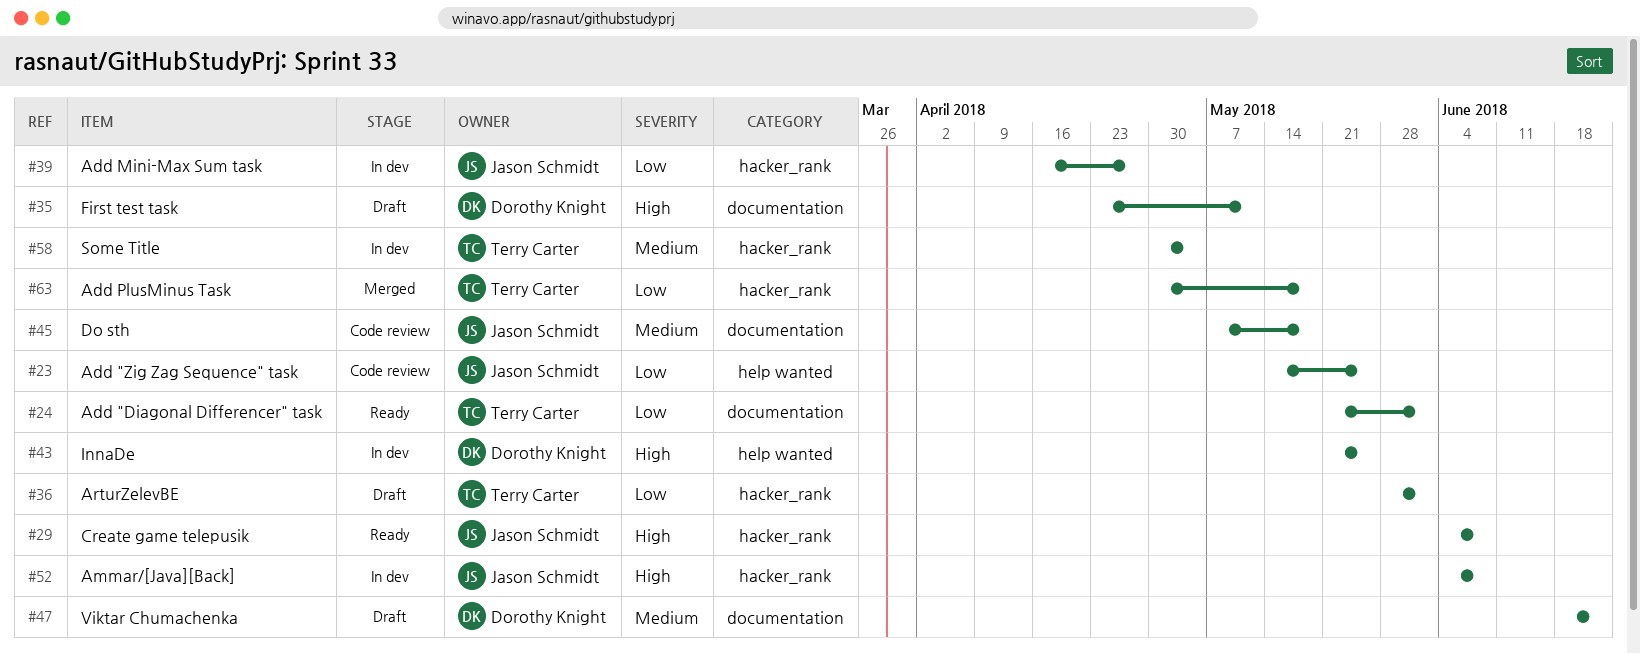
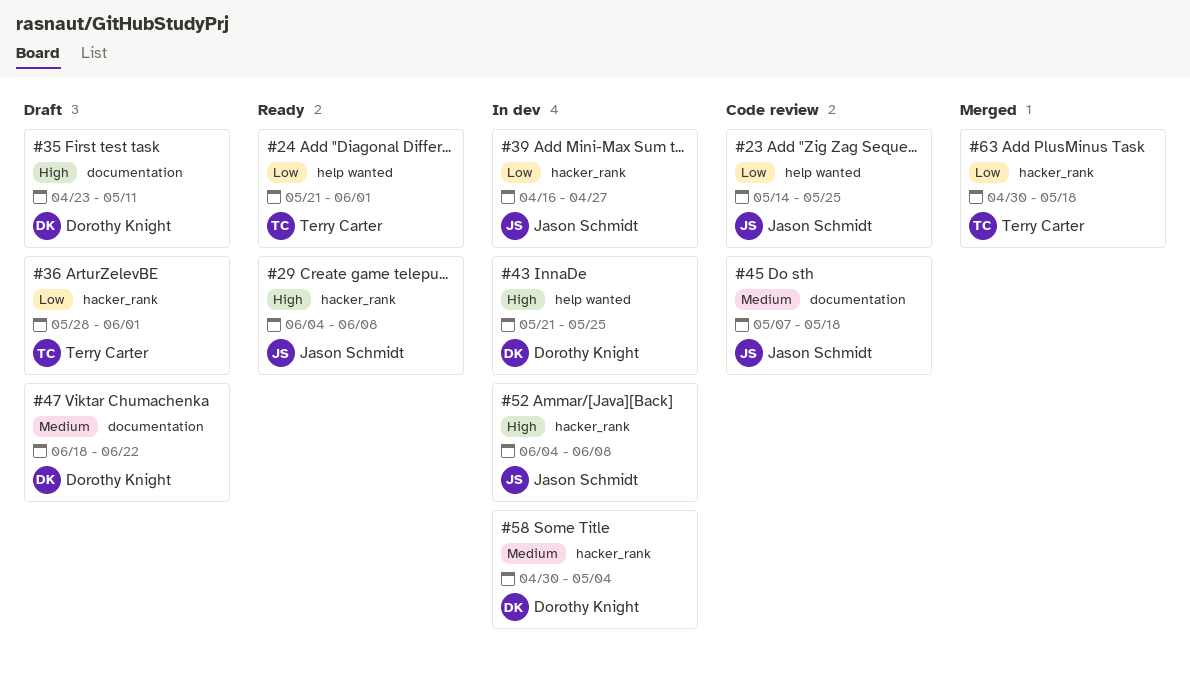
#24, label: documentation -> help wanted
#58, owner: Terry Carter -> Dorothy Knight

